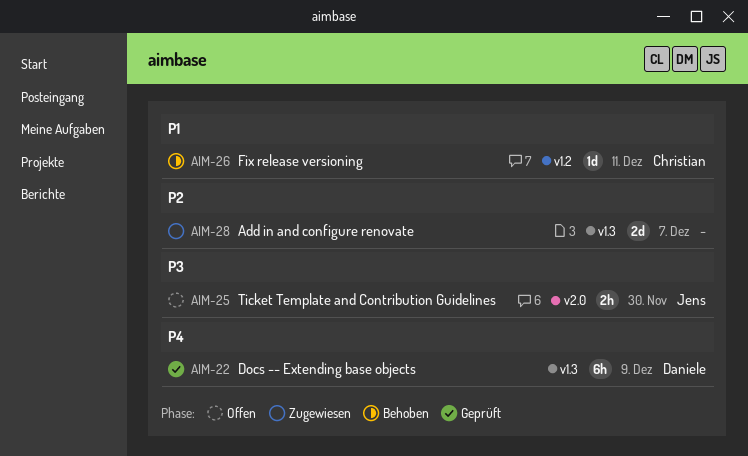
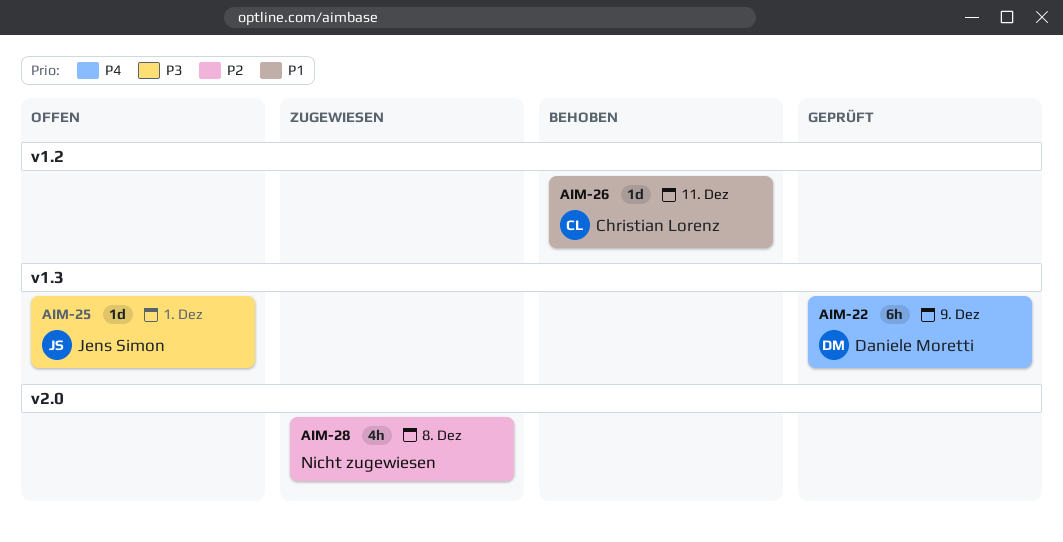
AIM-25, label: v2.0 -> v1.3
AIM-25, estimate: 2h -> 1d
AIM-25, due: Nov 30 -> Dec 1
AIM-28, label: v1.3 -> v2.0
AIM-28, estimate: 2d -> 4h
AIM-28, due: Dec 7 -> Dec 8

